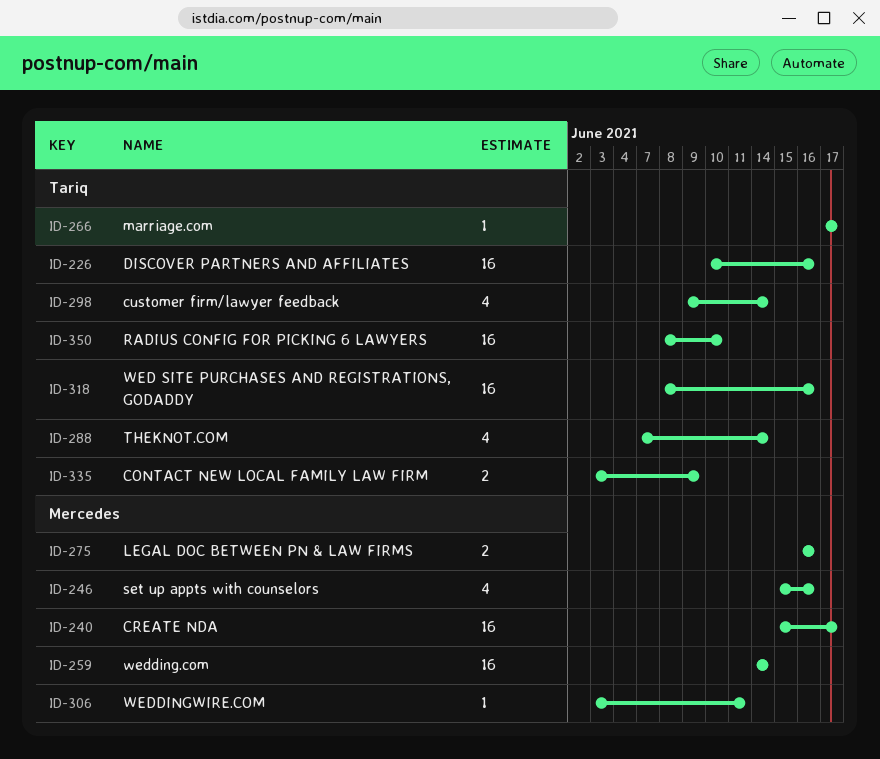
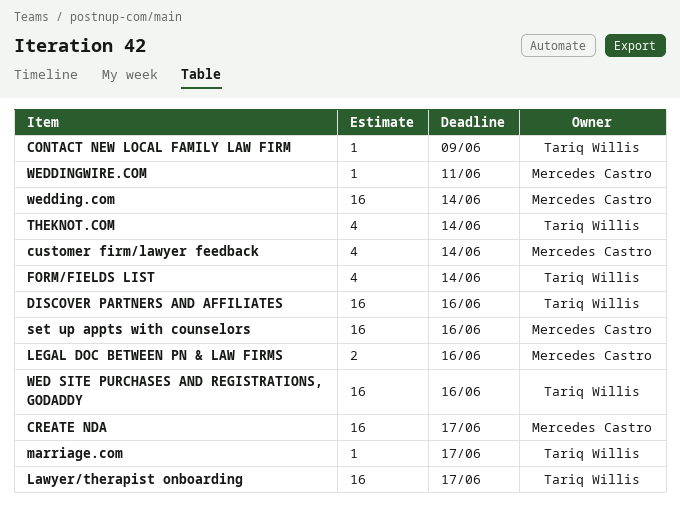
CONTACT NEW LOCAL FAMILY LAW FIRM, estimate: 2 -> 1
customer firm/lawyer feedback, owner: Tariq Willis -> Mercedes Castro
FORM/FIELDS LIST: none -> present
Lawyer/therapist onboarding: none -> present
RADIUS CONFIG FOR PICKING 6 LAWYERS: present -> none
set up appts with counselors, estimate: 4 -> 16

